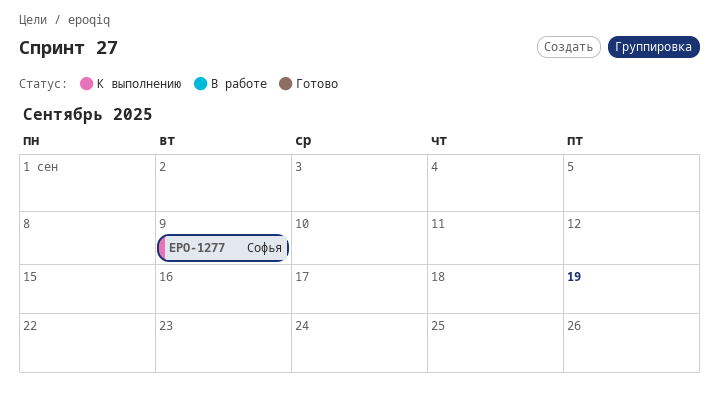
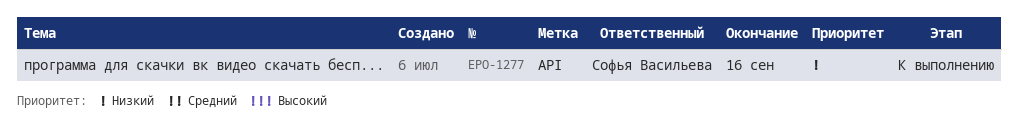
EPO-1277, due: Sep 9 -> Sep 16

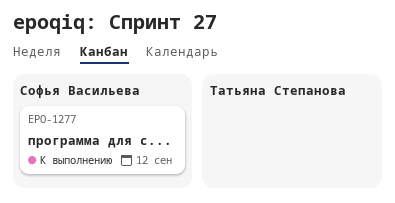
EPO-1277, due: Sep 16 -> Sep 12

